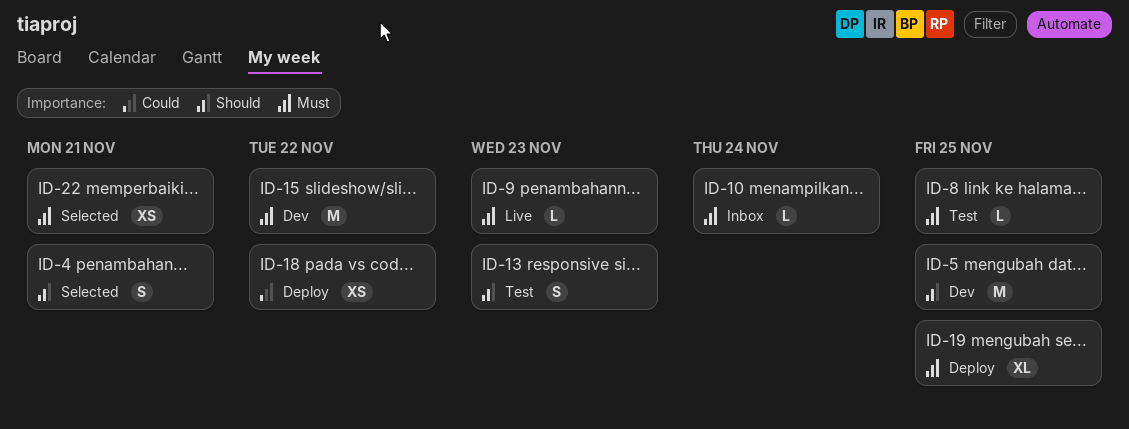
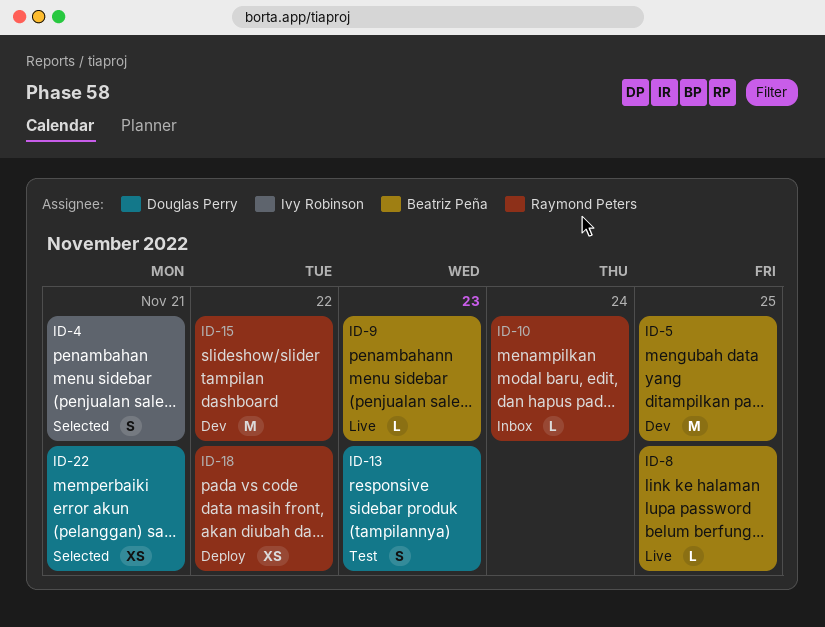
ID-8, status: Test -> Live
ID-19: present -> none

